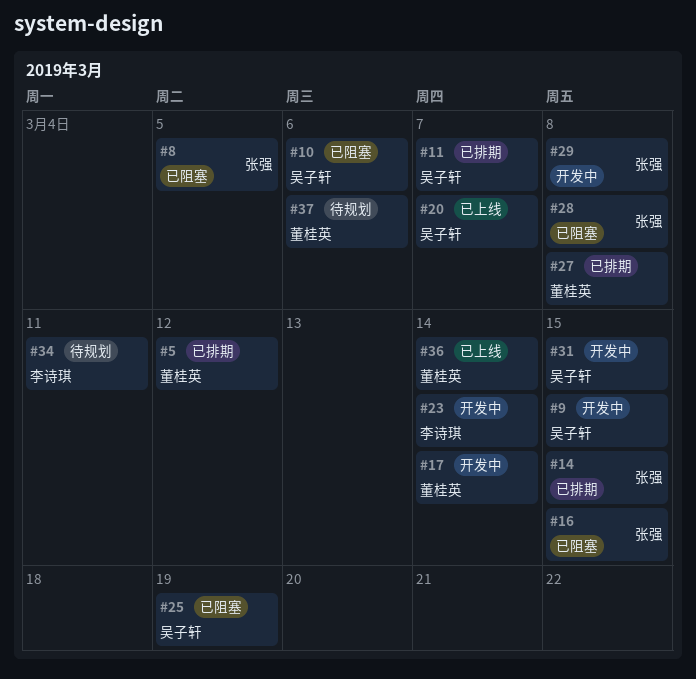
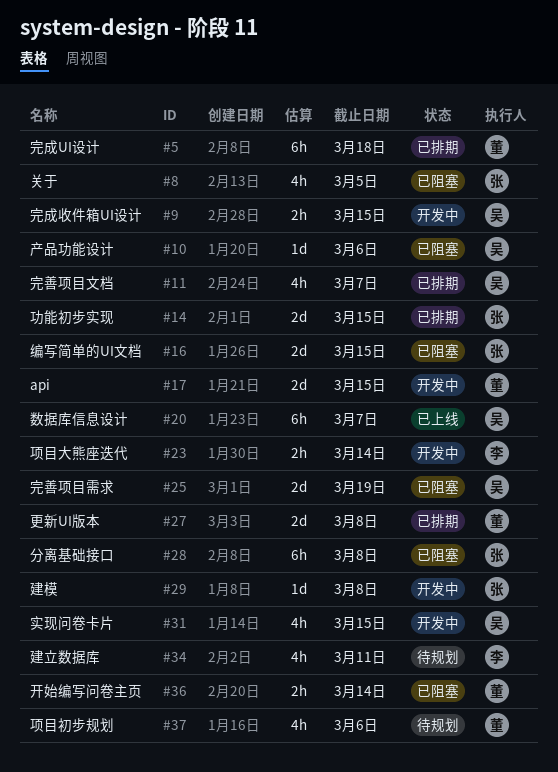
#5, due: Mar 12 -> Mar 18
#17, due: Mar 14 -> Mar 15
#36, status: 已上线 -> 已阻塞

